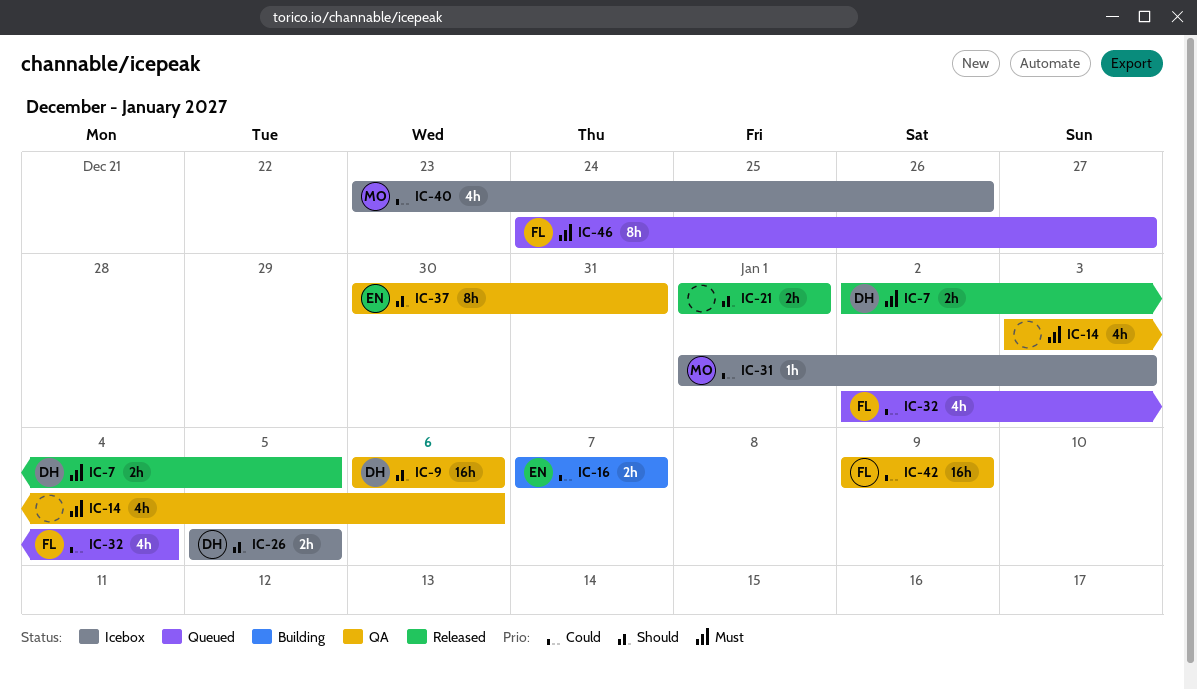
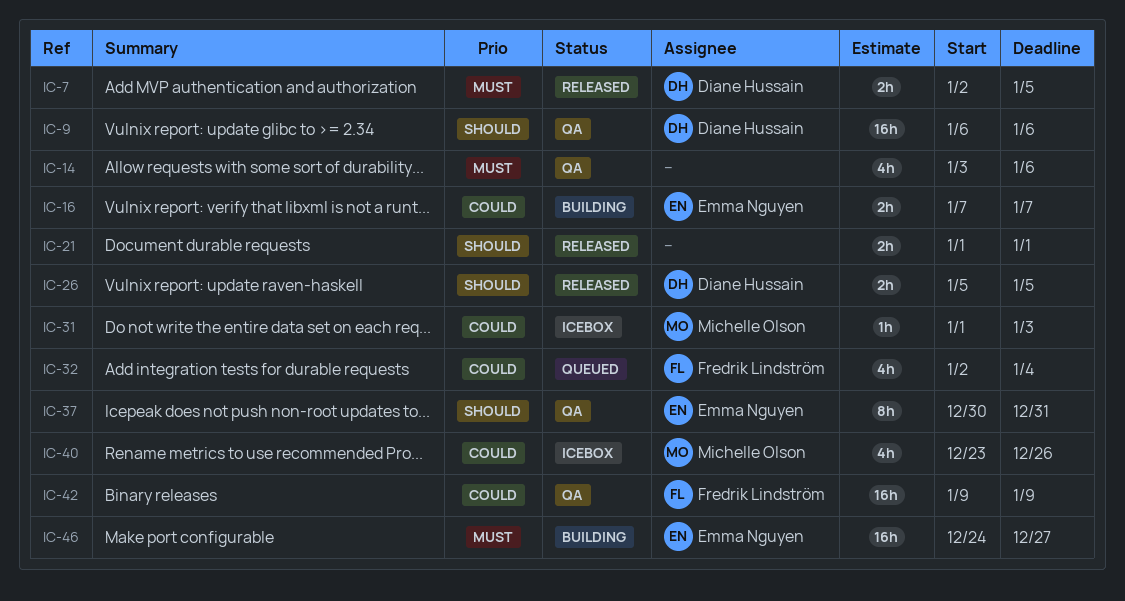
IC-26, status: Icebox -> Released
IC-46, status: Queued -> Building
IC-46, owner: Fredrik Lindström -> Emma Nguyen
IC-46, estimate: 8h -> 16h

